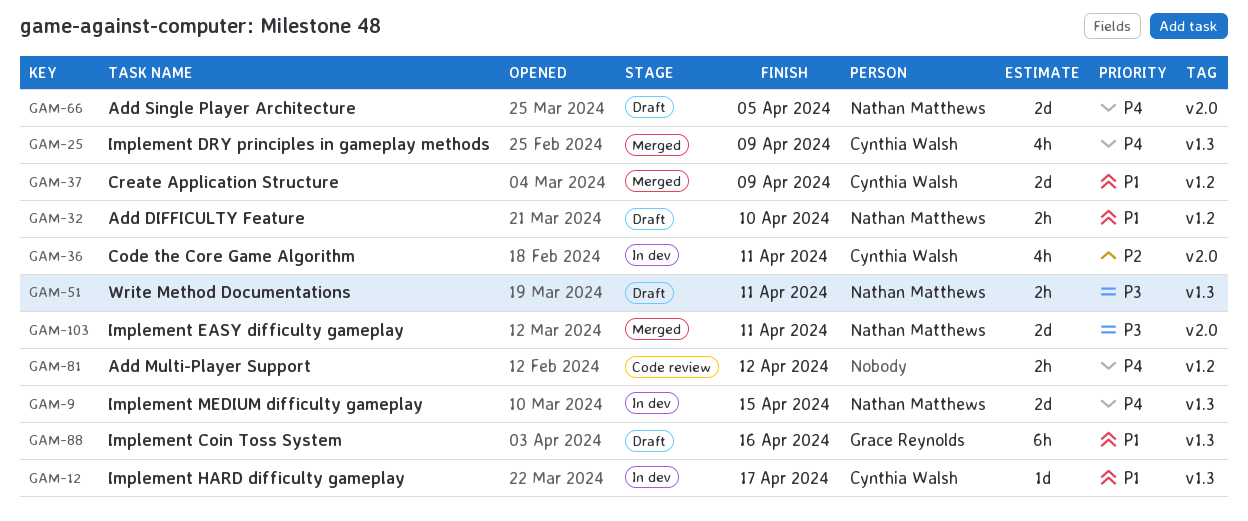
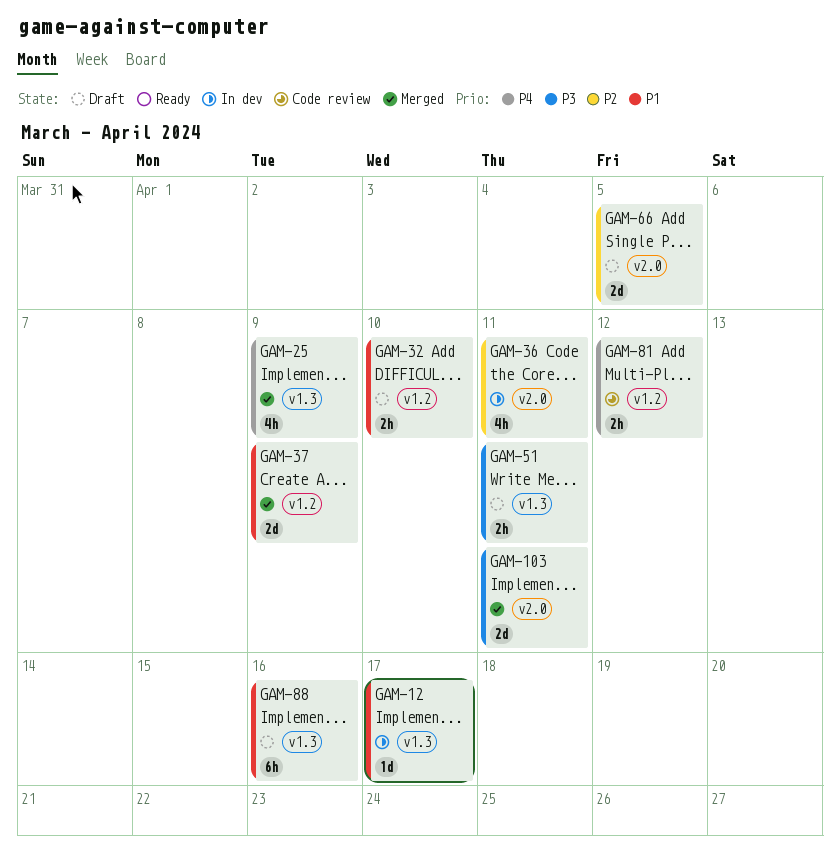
GAM-9: present -> none
GAM-66, priority: P4 -> P2

